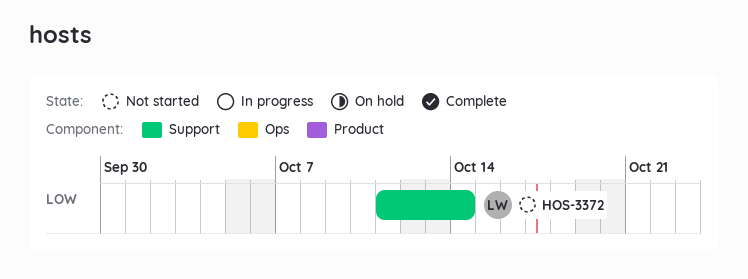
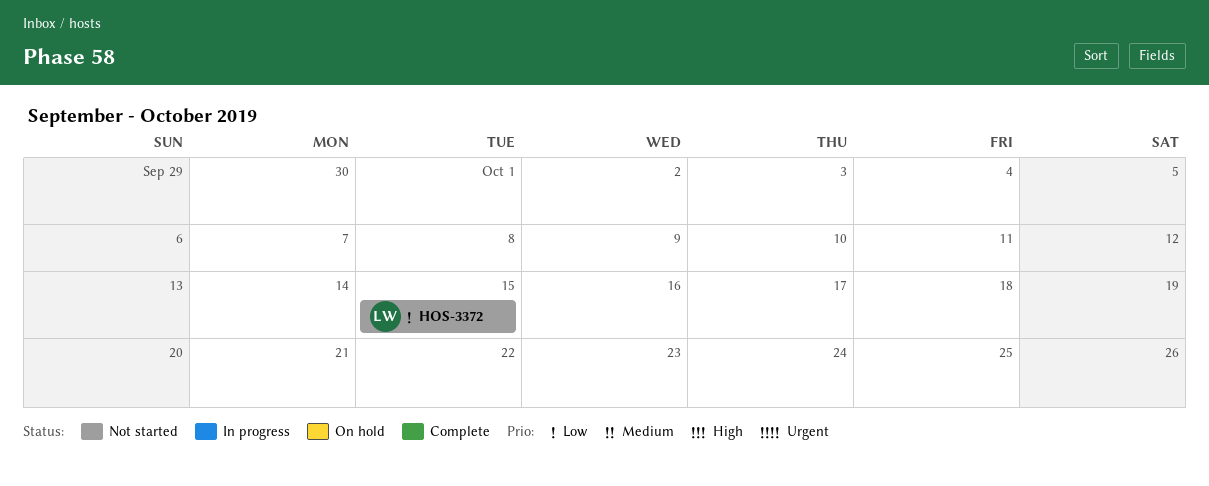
HOS-3372, start: Oct 11 -> Oct 15
HOS-3372, due: Oct 14 -> Oct 15

